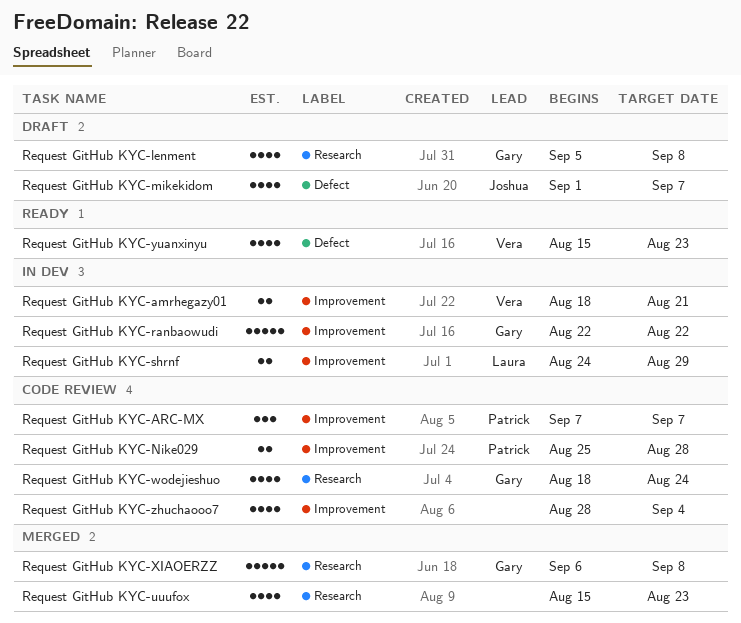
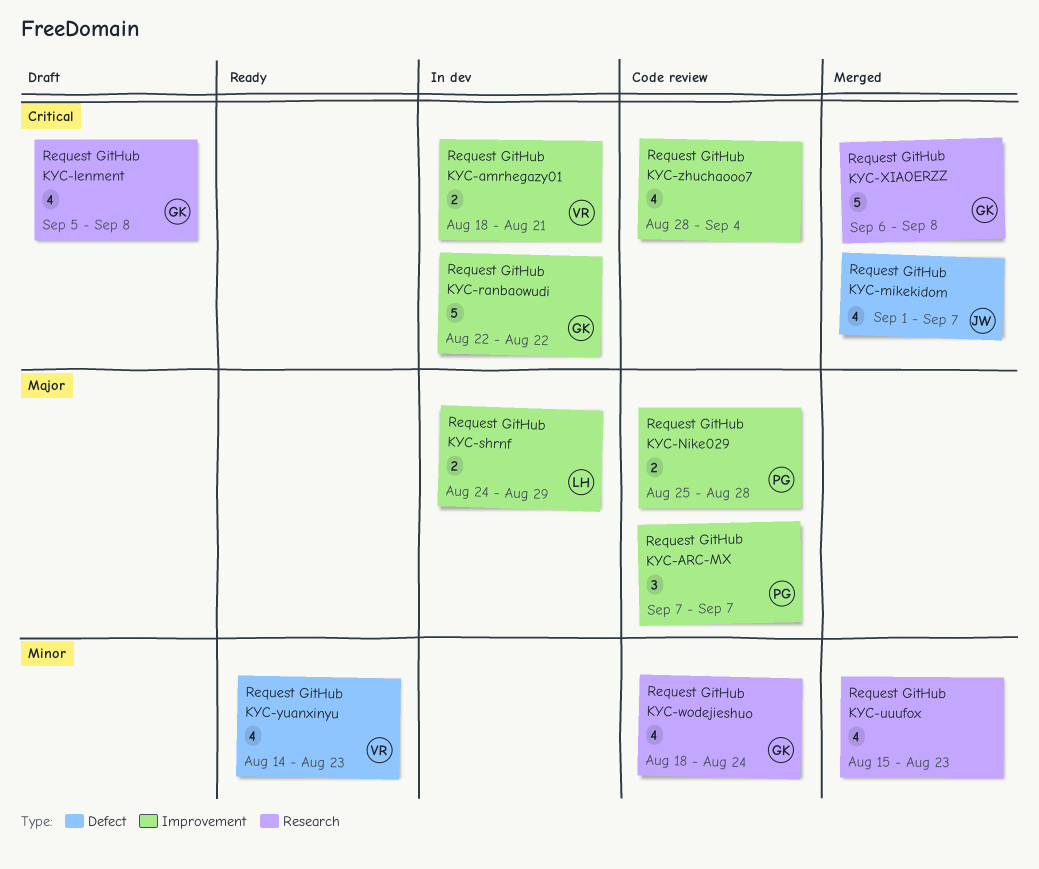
Request GitHub KYC-mikekidom, status: Draft -> Merged
Request GitHub KYC-yuanxinyu, start: Aug 15 -> Aug 14

